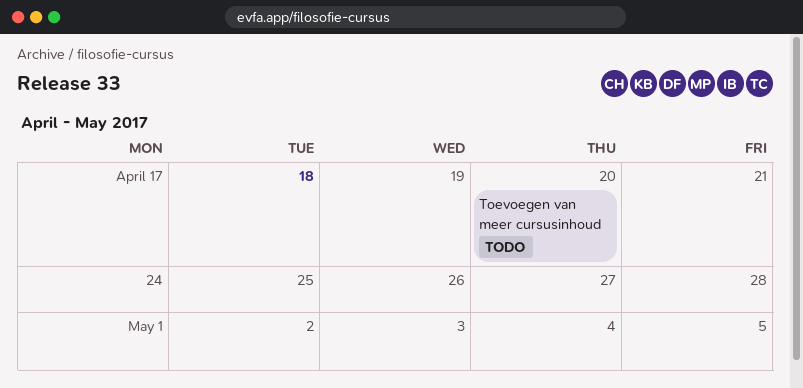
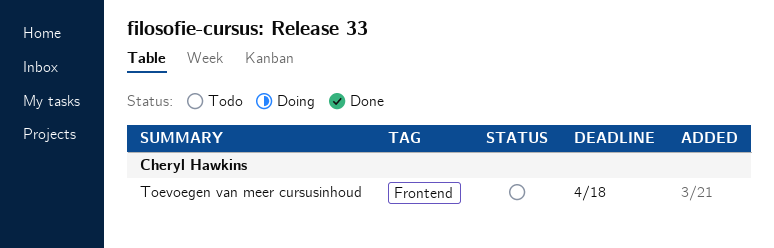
Toevoegen van meer cursusinhoud, due: Apr 20 -> Apr 18

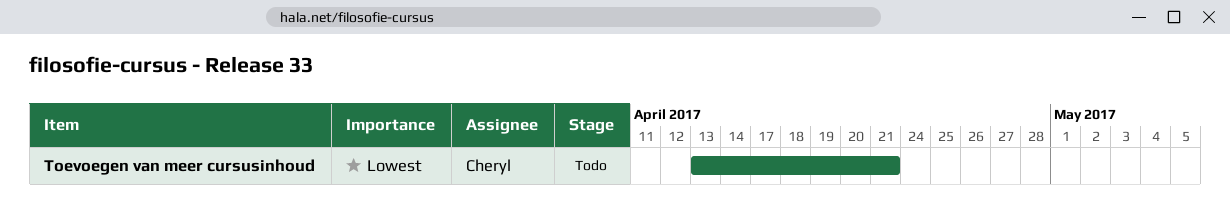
Toevoegen van meer cursusinhoud, due: Apr 18 -> Apr 21

